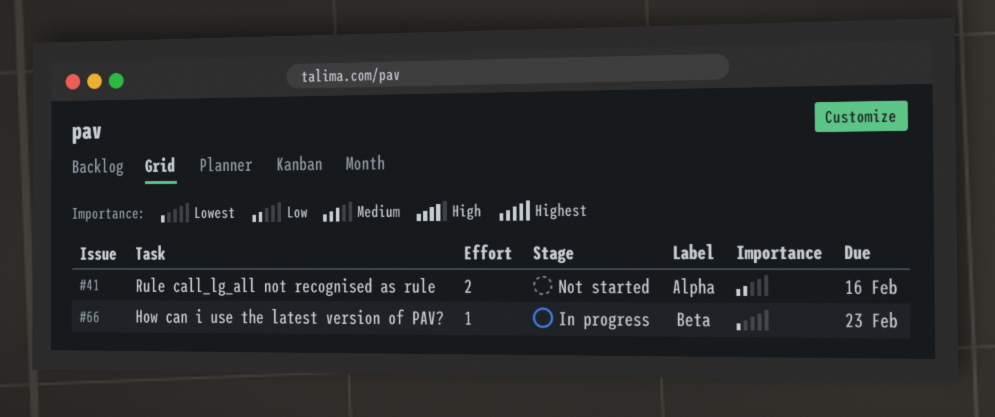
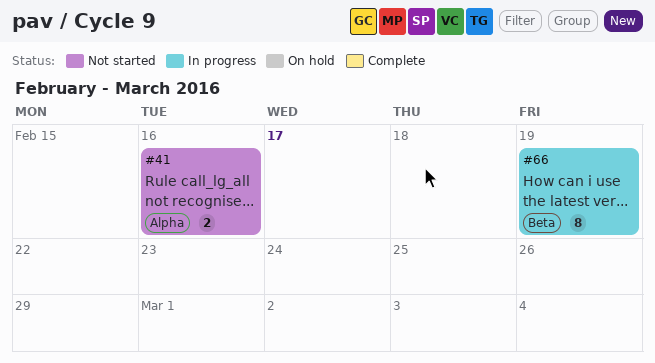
#66, estimate: 1 -> 8
#66, due: Feb 23 -> Feb 19

